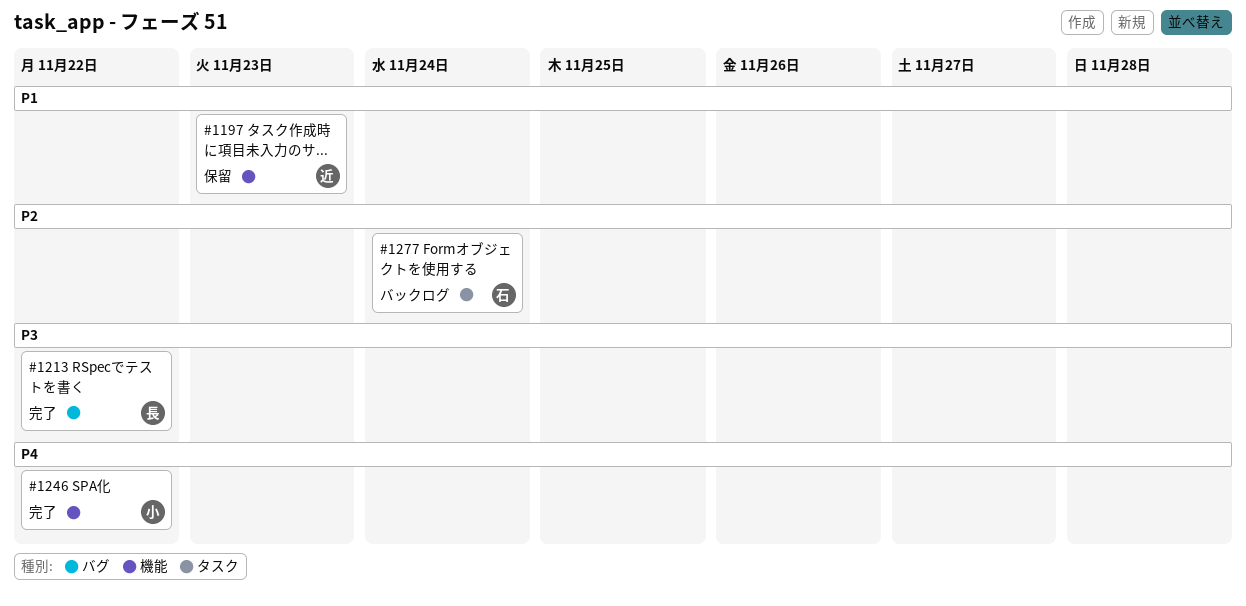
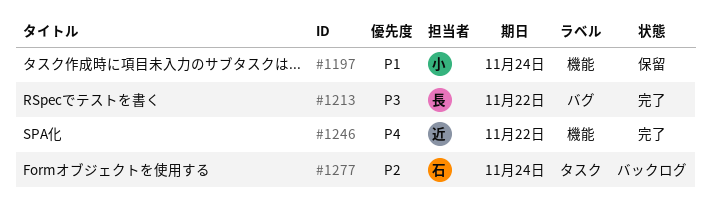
#1197, owner: 近 -> 小
#1197, due: Nov 23 -> Nov 24
#1246, owner: 小 -> 近

